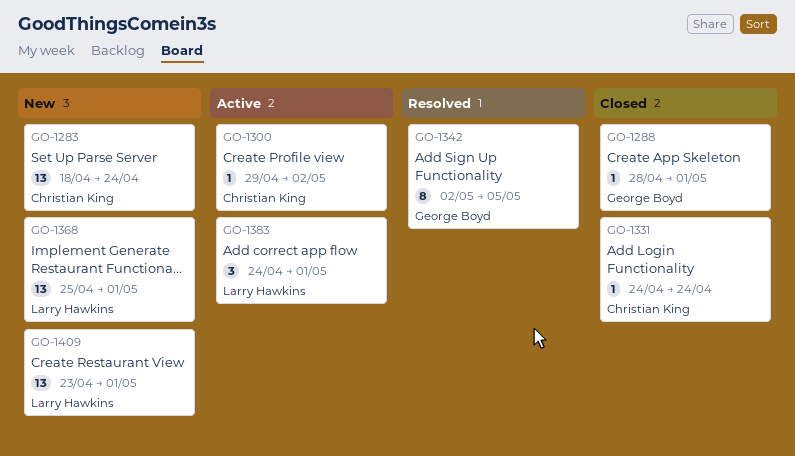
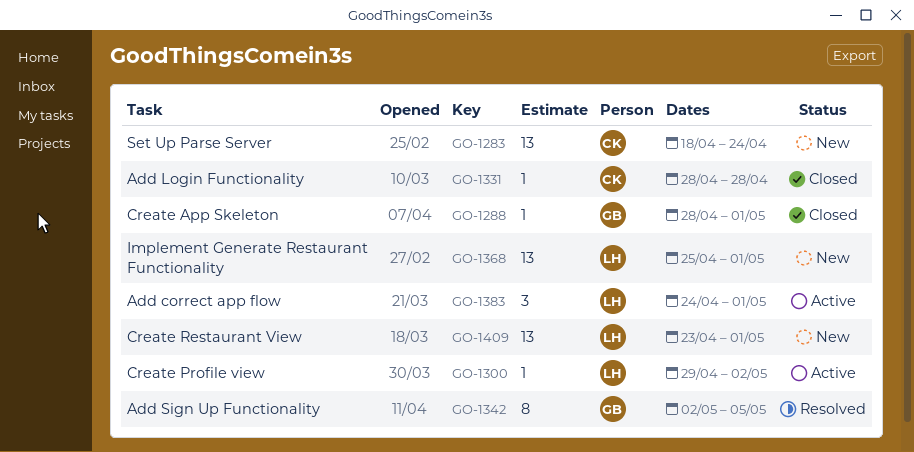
GO-1300, owner: Christian King -> Larry Hawkins
GO-1331, start: Apr 24 -> Apr 28
GO-1331, due: Apr 24 -> Apr 28

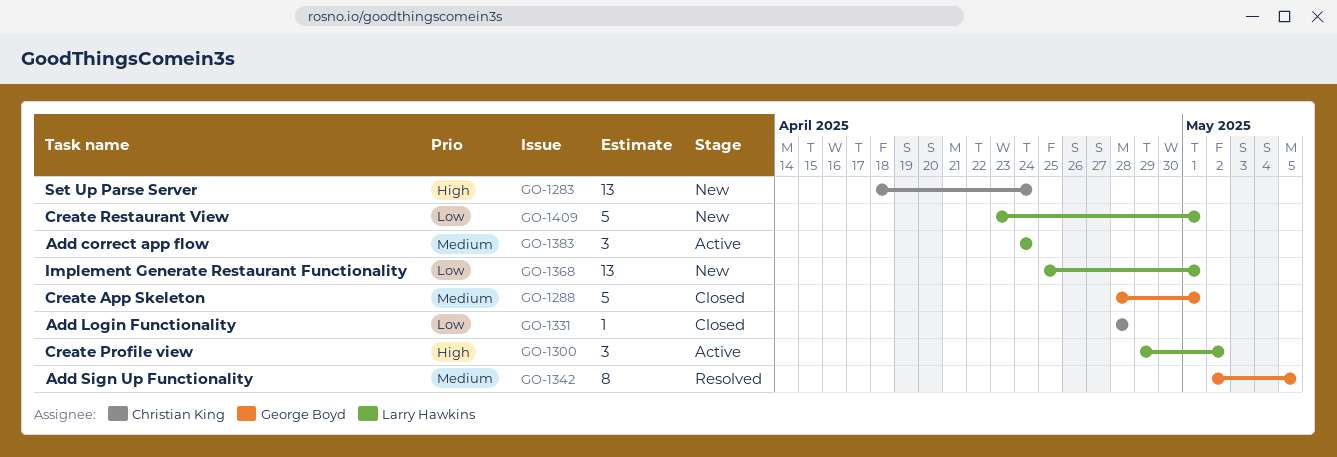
GO-1288, estimate: 1 -> 5
GO-1300, estimate: 1 -> 3
GO-1383, due: May 1 -> Apr 24
GO-1409, estimate: 13 -> 5

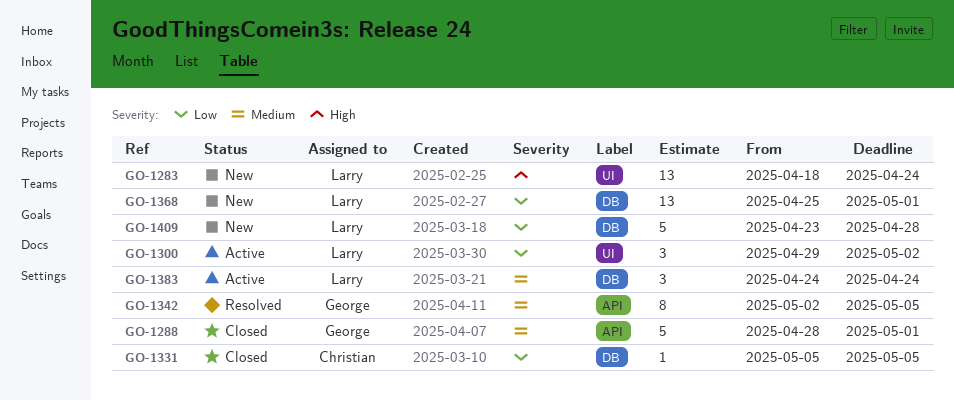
GO-1283, owner: Christian King -> Larry Hawkins
GO-1300, priority: High -> Low
GO-1331, start: Apr 28 -> May 5
GO-1331, due: Apr 28 -> May 5
GO-1409, due: May 1 -> Apr 28

